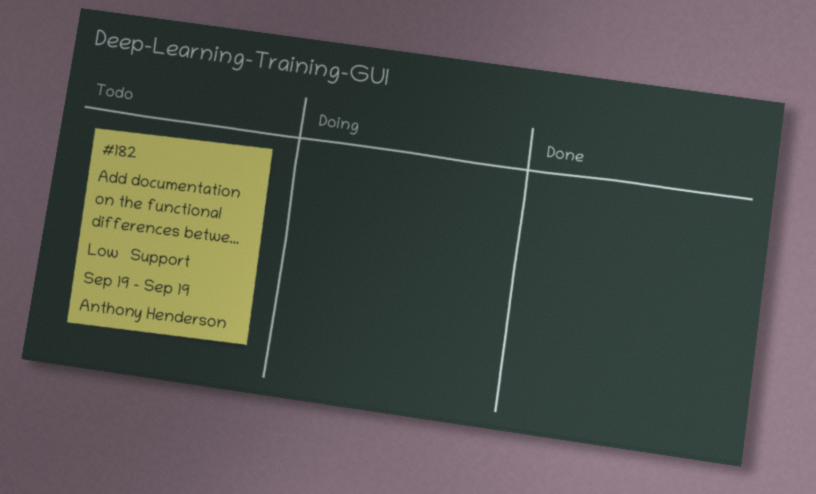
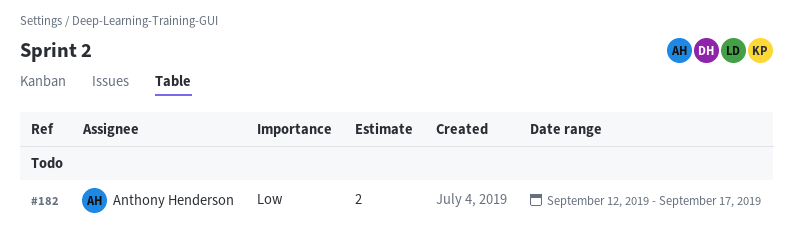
#182, start: Sep 19 -> Sep 12
#182, due: Sep 19 -> Sep 17

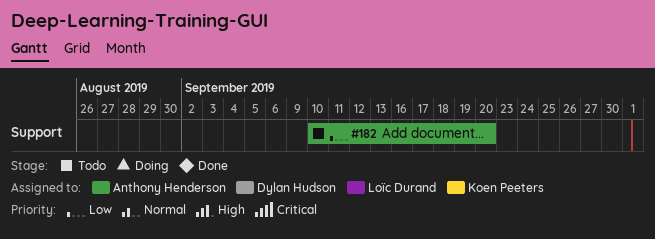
#182, start: Sep 12 -> Sep 10
#182, due: Sep 17 -> Sep 20

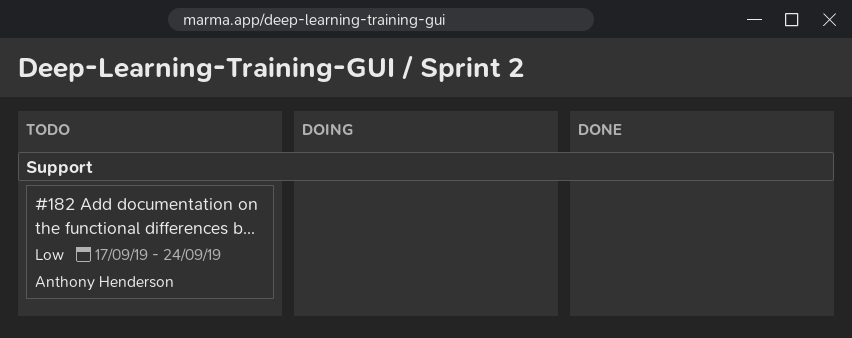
#182, start: Sep 10 -> Sep 17
#182, due: Sep 20 -> Sep 24

